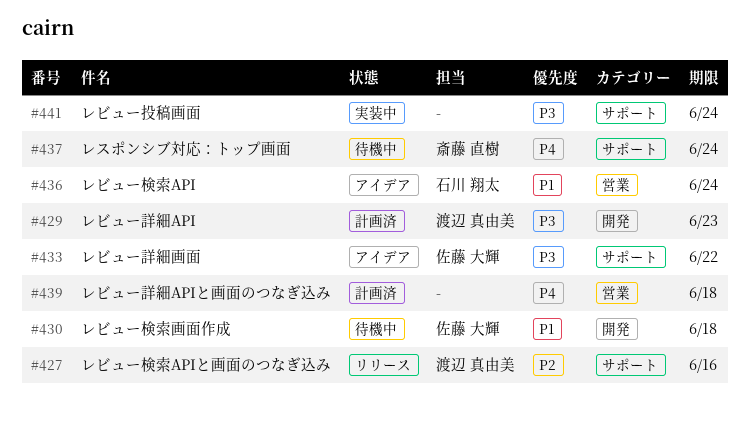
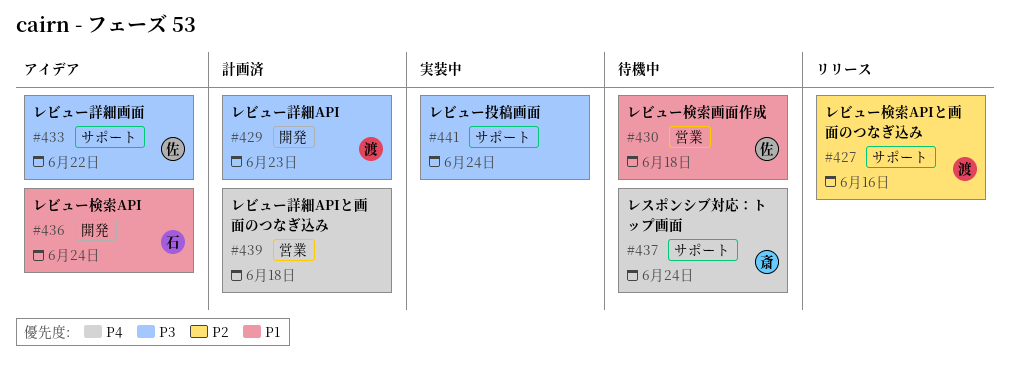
#430, label: 開発 -> 営業
#436, label: 営業 -> 開発

